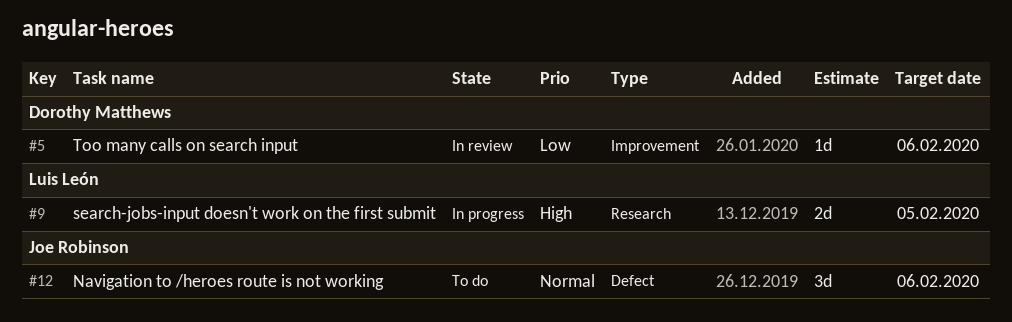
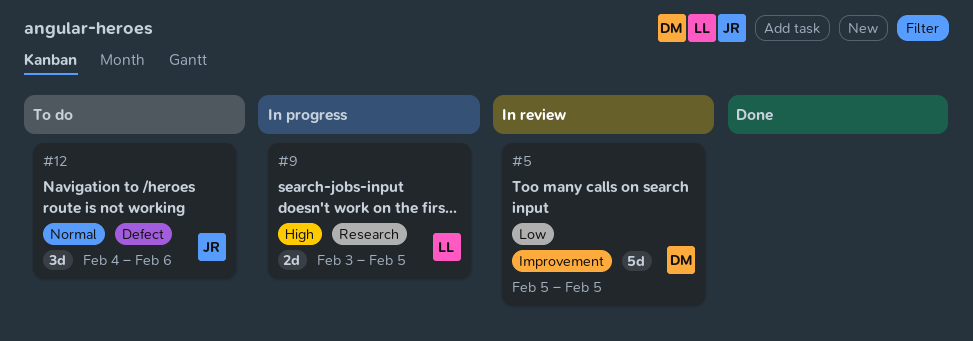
#5, estimate: 1d -> 5d
#5, due: Feb 6 -> Feb 5

